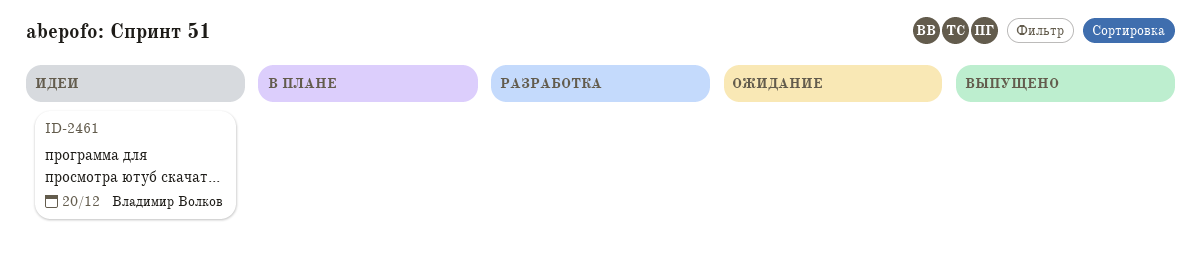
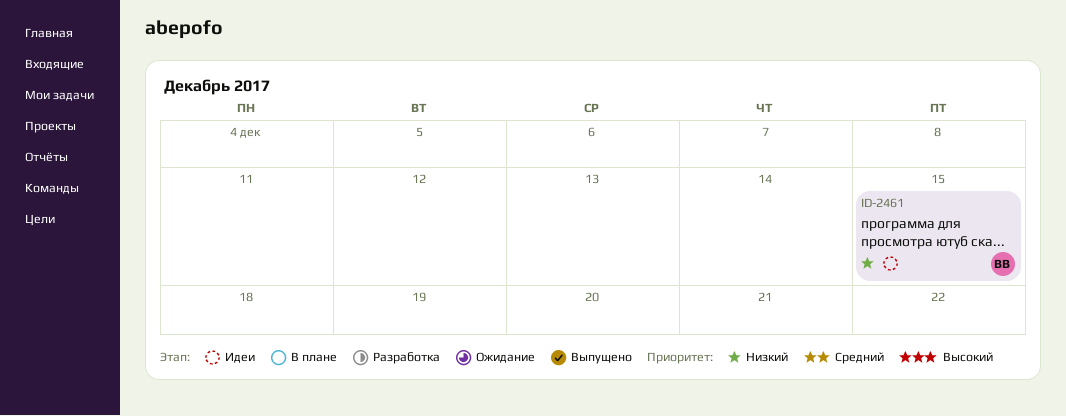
ID-2461, due: Dec 20 -> Dec 15

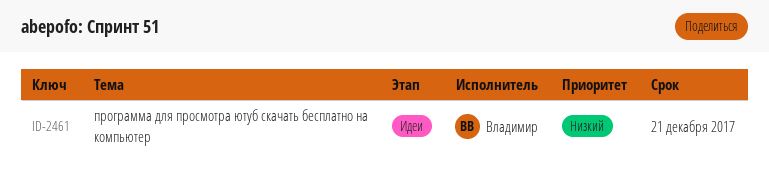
ID-2461, due: Dec 15 -> Dec 21

